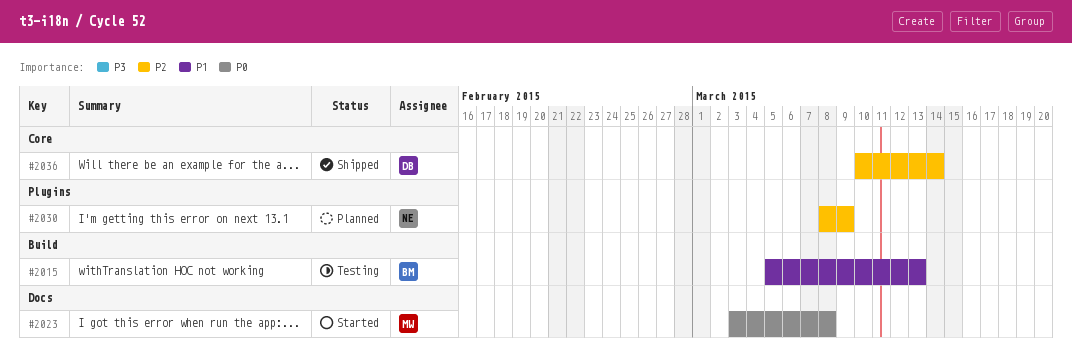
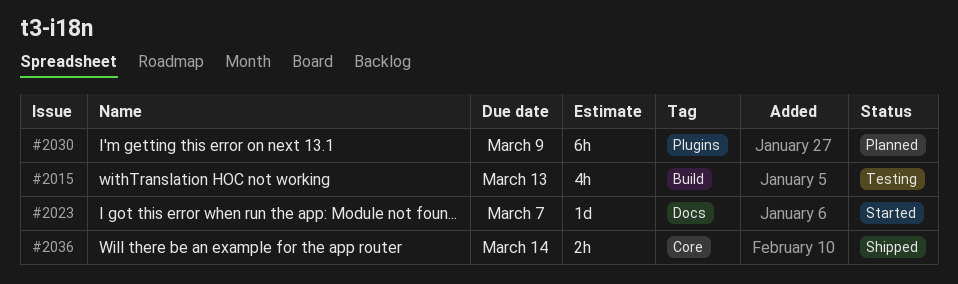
#2023, due: Mar 8 -> Mar 7

